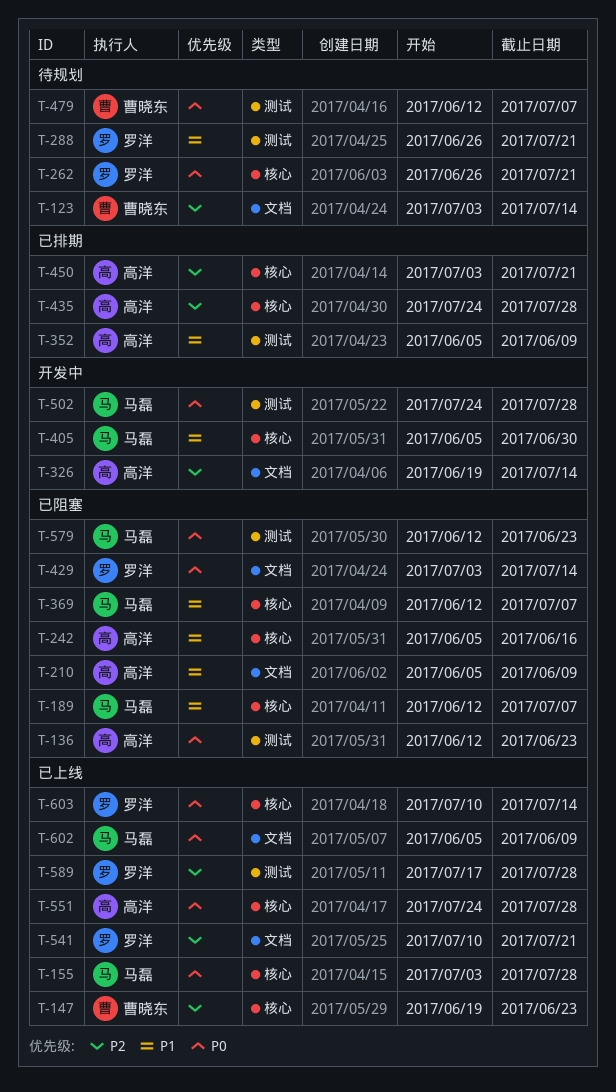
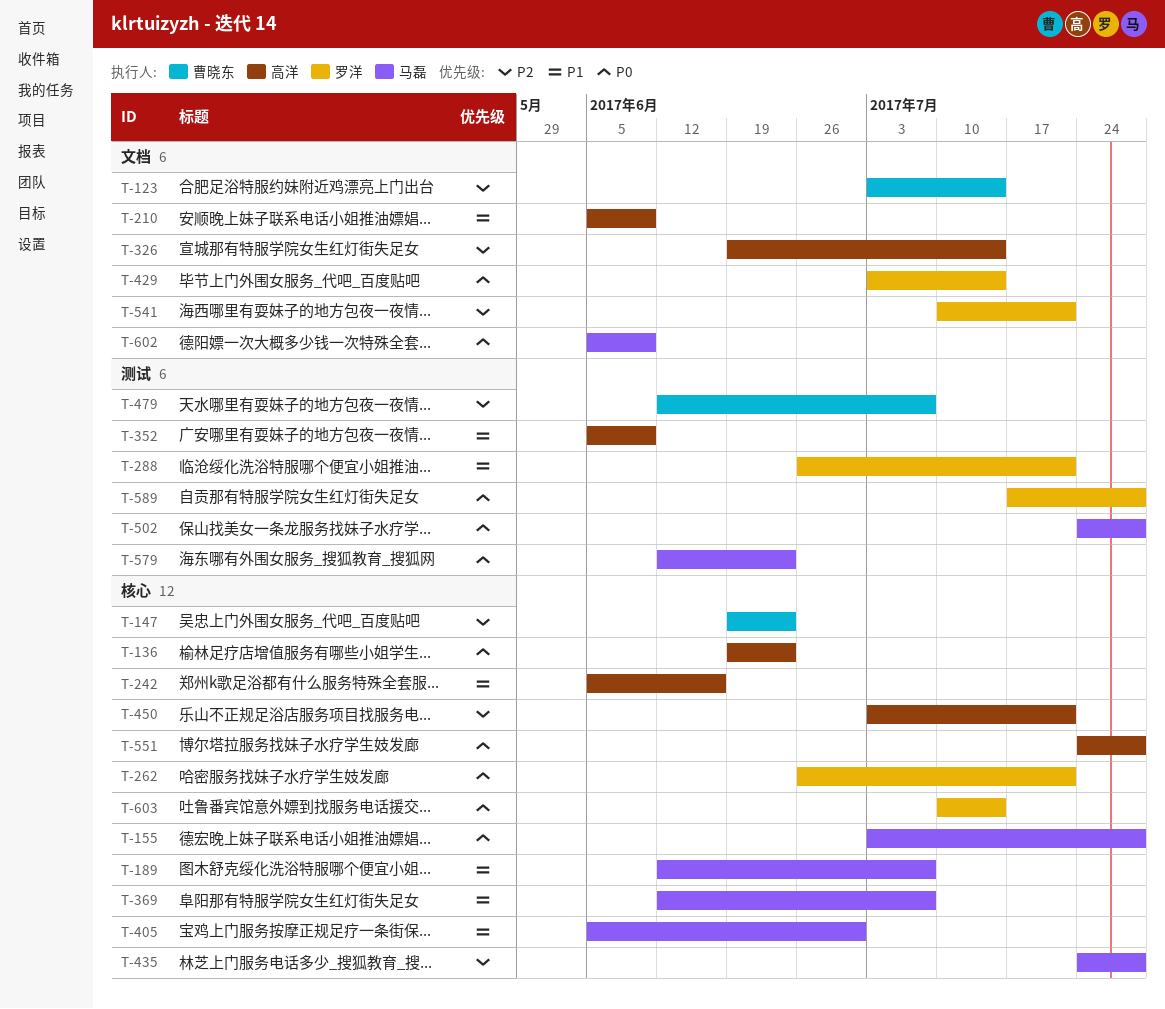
T-136, label: 测试 -> 核心
T-136, start: Jun 12 -> Jun 19
T-435, owner: 高洋 -> 马磊
T-479, priority: P0 -> P2
T-589, priority: P2 -> P0

